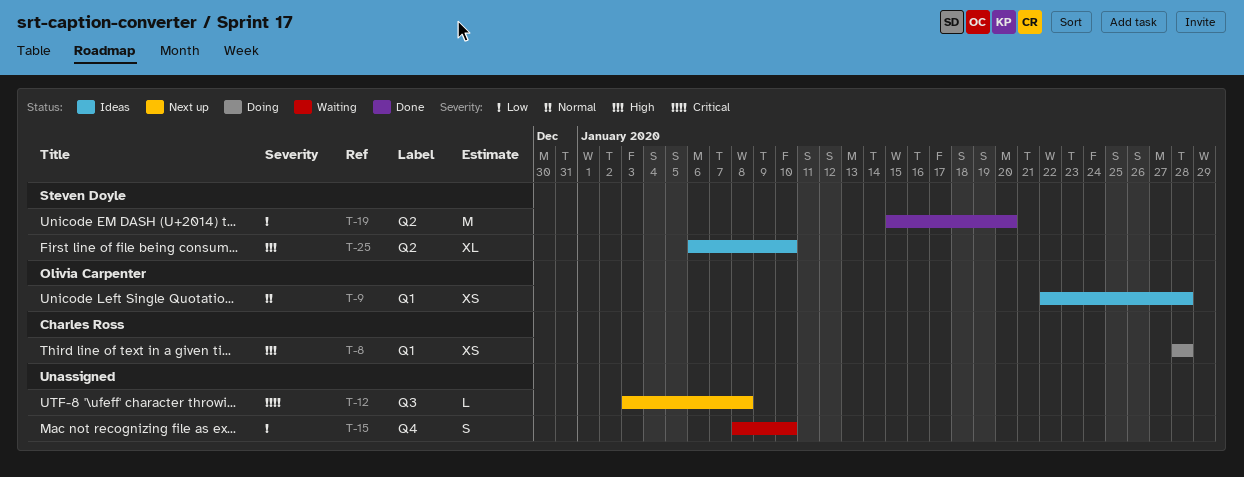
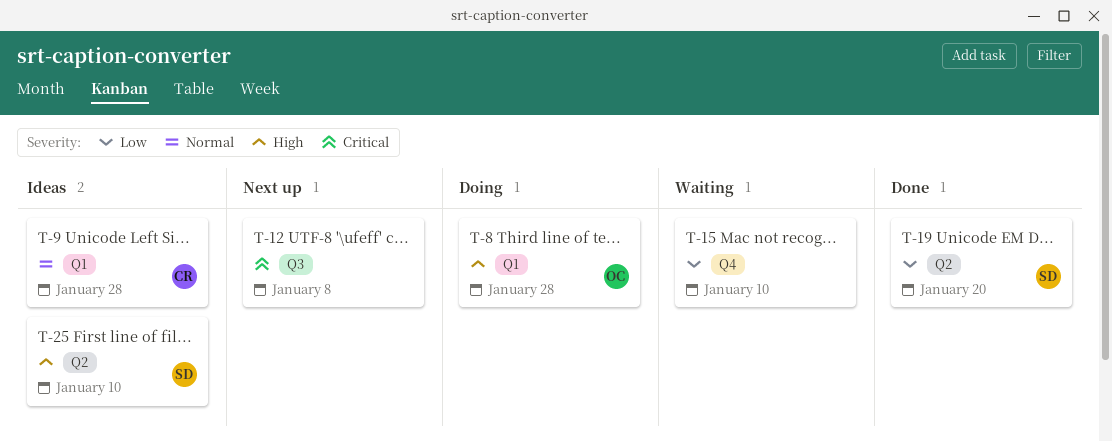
T-8, owner: Charles Ross -> Olivia Carpenter
T-9, owner: Olivia Carpenter -> Charles Ross

